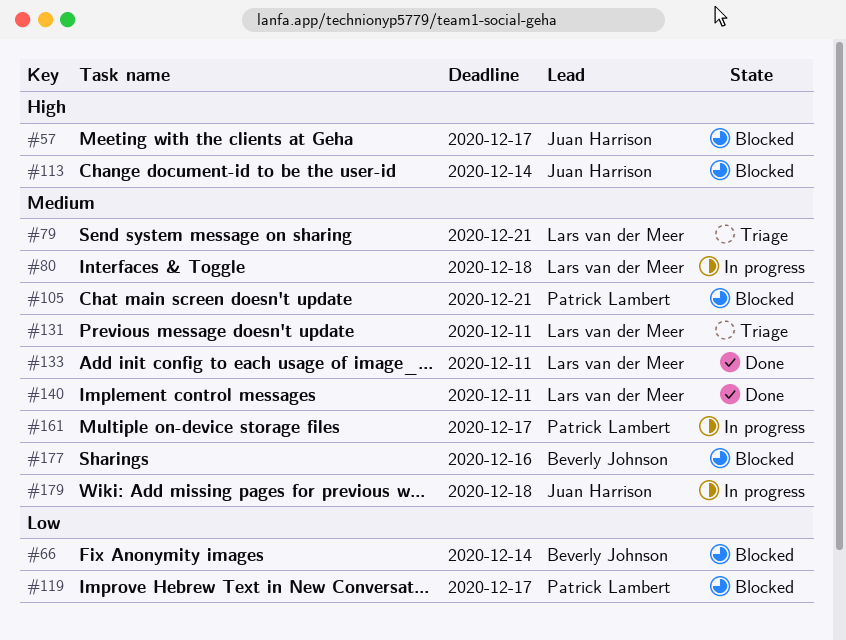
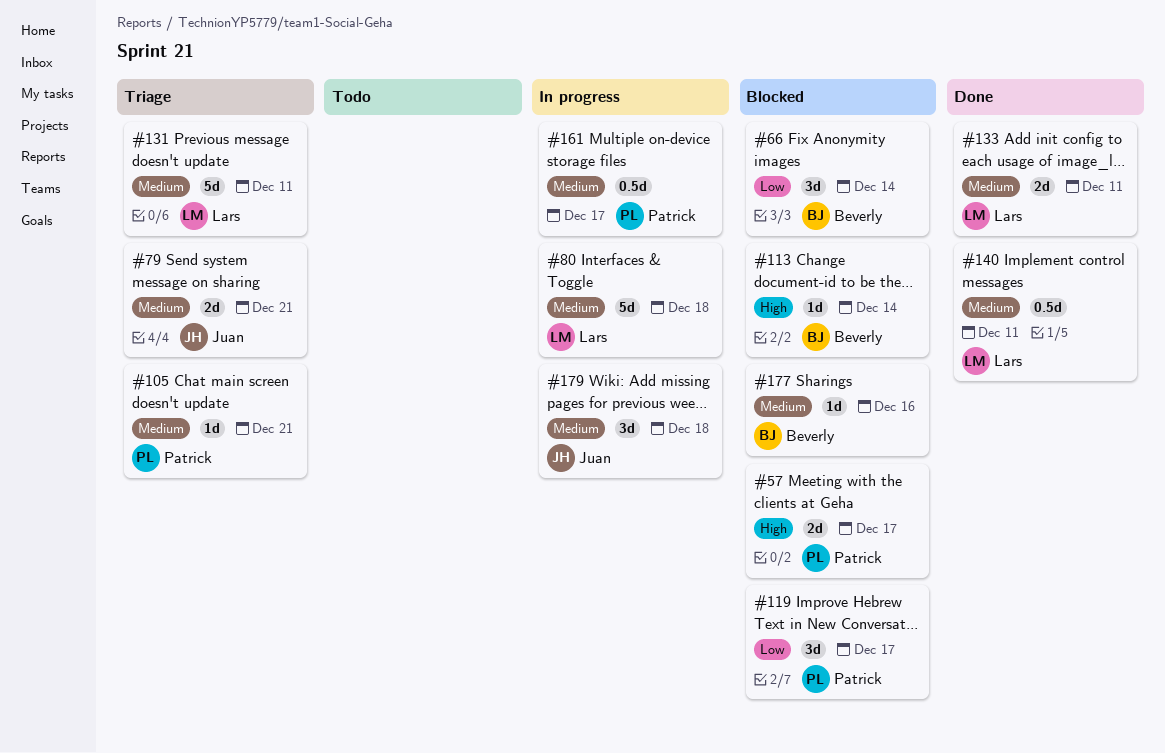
#57, owner: Juan Harrison -> Patrick Lambert
#79, owner: Lars van der Meer -> Juan Harrison
#105, status: Blocked -> Triage
#113, owner: Juan Harrison -> Beverly Johnson

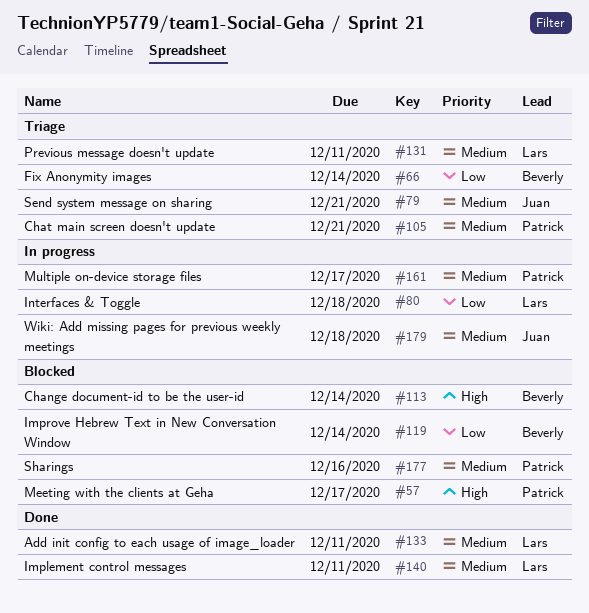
#66, status: Blocked -> Triage
#80, priority: Medium -> Low
#119, owner: Patrick -> Beverly
#119, due: Dec 17 -> Dec 14
#177, owner: Beverly -> Patrick

